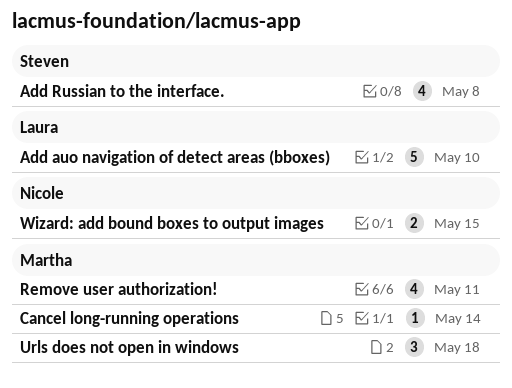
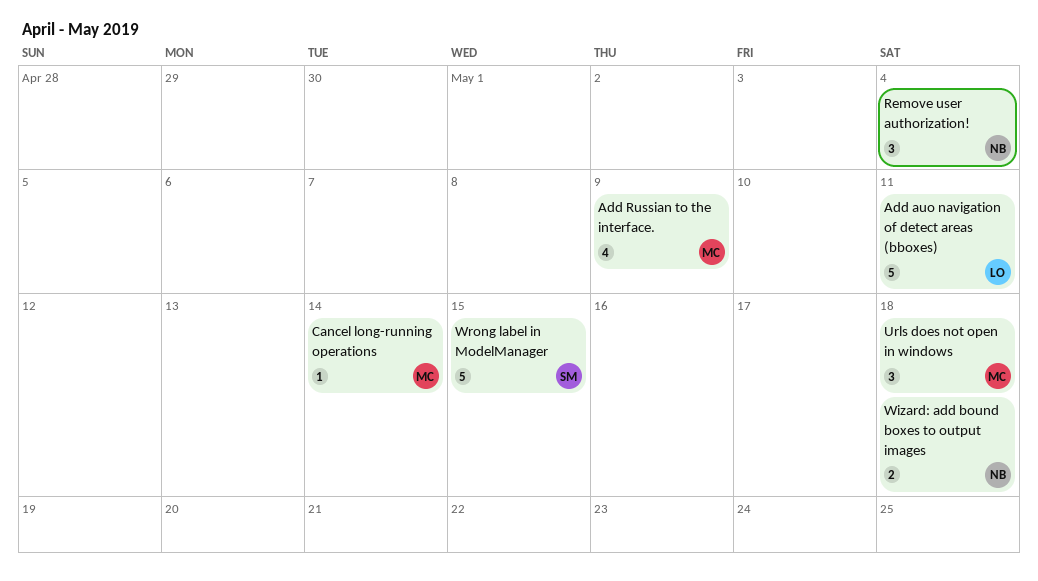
Add Russian to the interface., owner: Steven -> Martha
Add Russian to the interface., due: May 8 -> May 9
Remove user authorization!, owner: Martha -> Nicole
Remove user authorization!, estimate: 4 -> 3
Remove user authorization!, due: May 11 -> May 4
Wizard: add bound boxes to output images, due: May 15 -> May 18
Wrong label in ModelManager: none -> present
Аdd auo navigation of detect areas (bboxes), due: May 10 -> May 11

